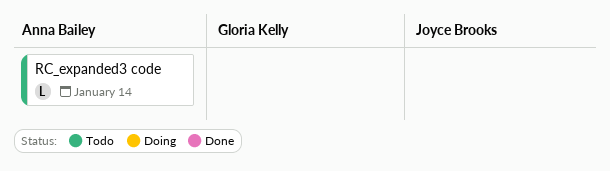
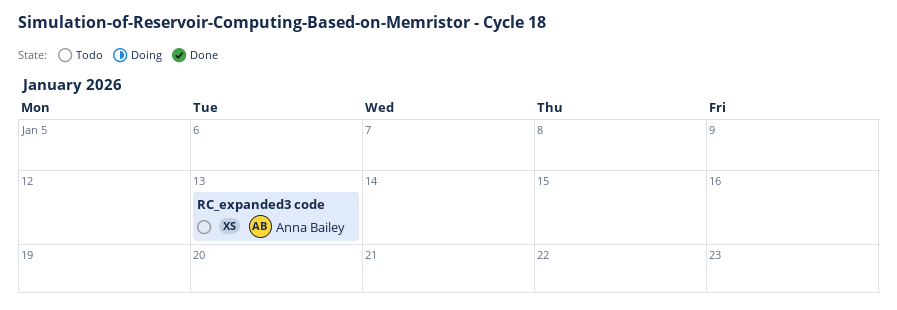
RC_expanded3 code, estimate: L -> XS
RC_expanded3 code, due: Jan 14 -> Jan 13

